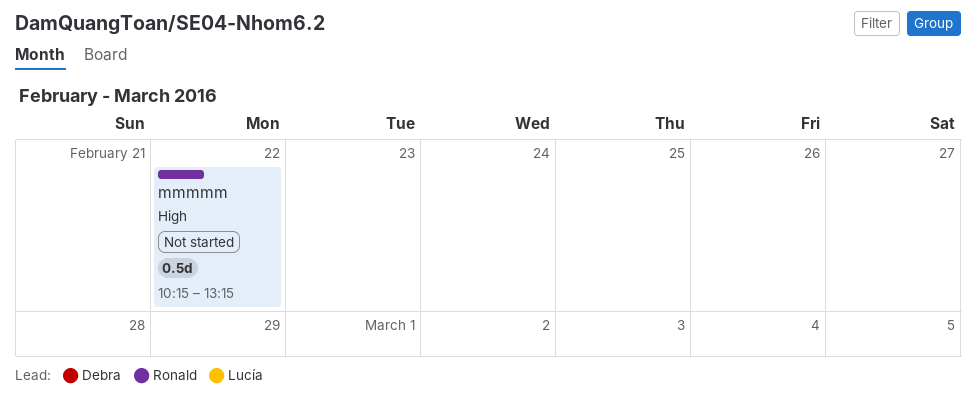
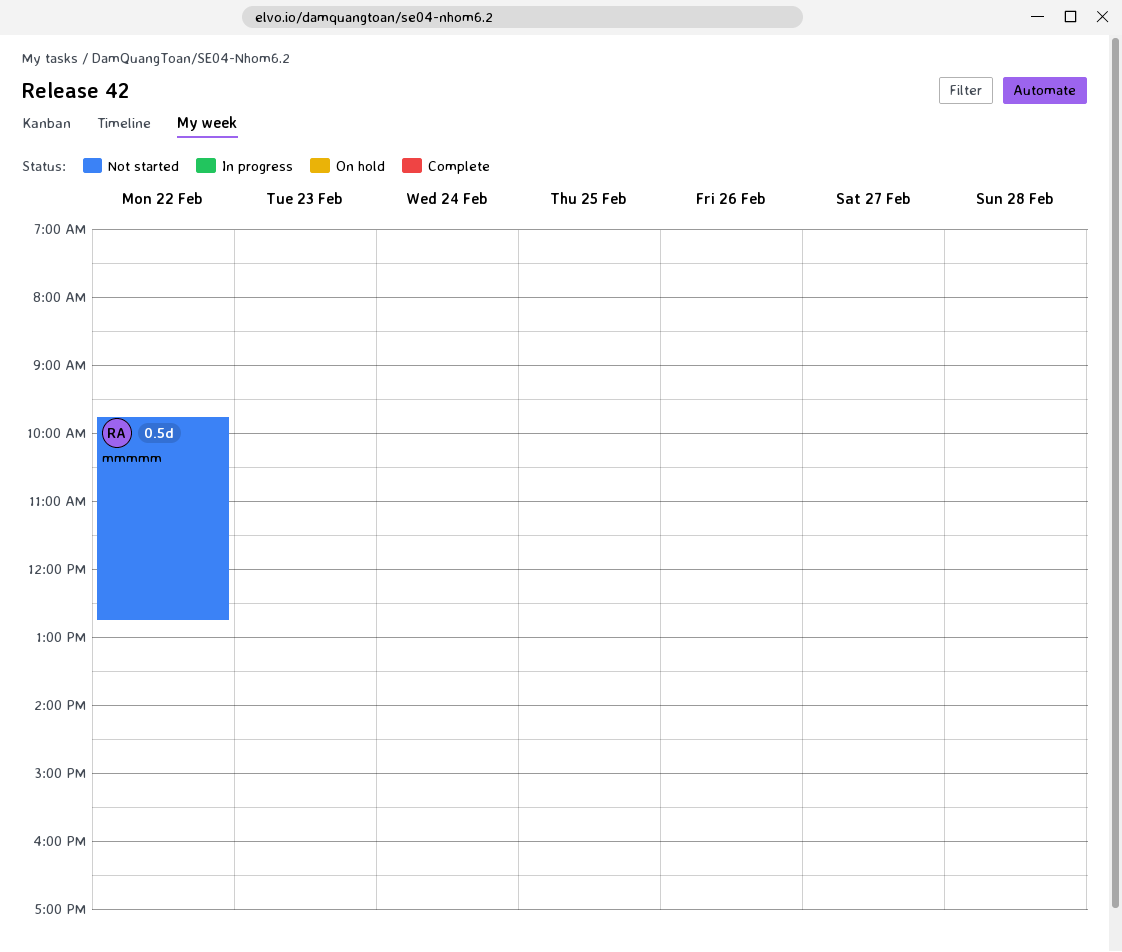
mmmmm, begins: 10:15 -> 09:45
mmmmm, ends: 13:15 -> 12:45

